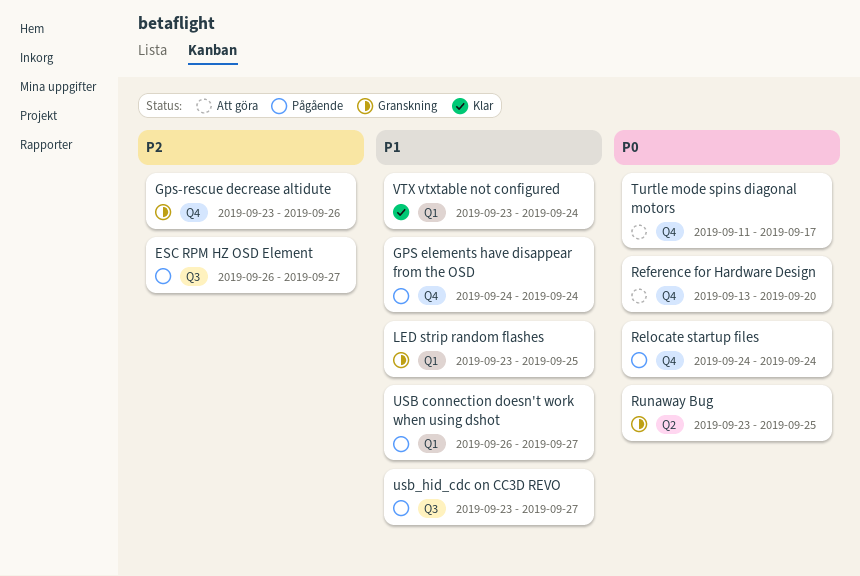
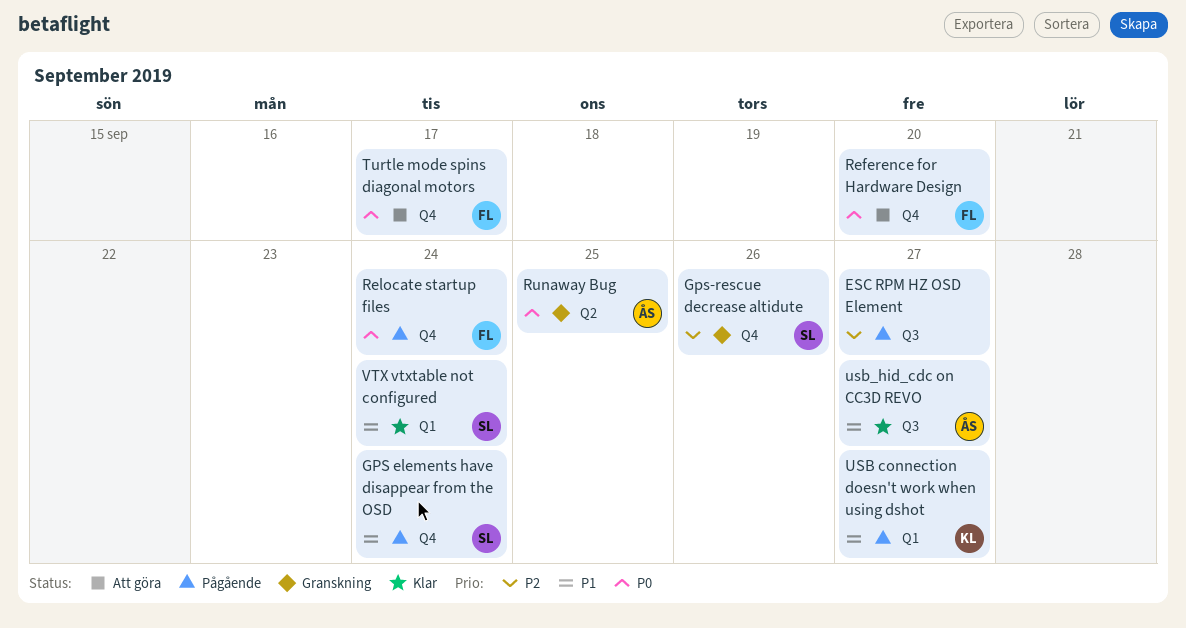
LED strip random flashes: present -> none
usb_hid_cdc on CC3D REVO, status: Pågående -> Klar

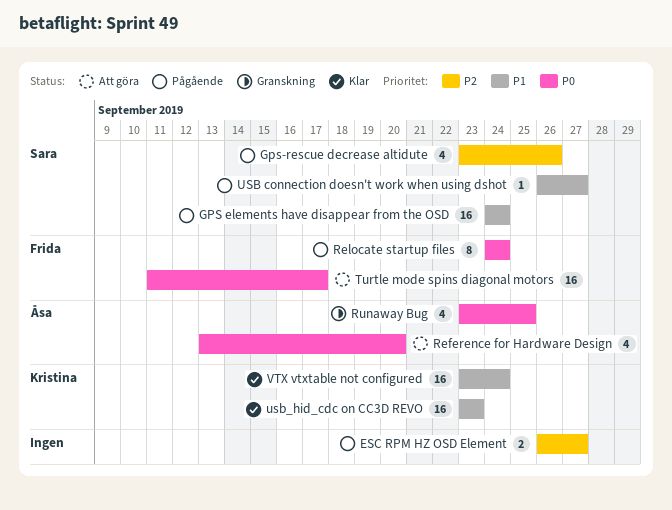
Gps-rescue decrease altidute, status: Granskning -> Pågående
Reference for Hardware Design, owner: Frida -> Åsa
USB connection doesn't work when using dshot, owner: Kristina -> Sara
usb_hid_cdc on CC3D REVO, owner: Åsa -> Kristina
usb_hid_cdc on CC3D REVO, due: Sep 27 -> Sep 23
VTX vtxtable not configured, owner: Sara -> Kristina

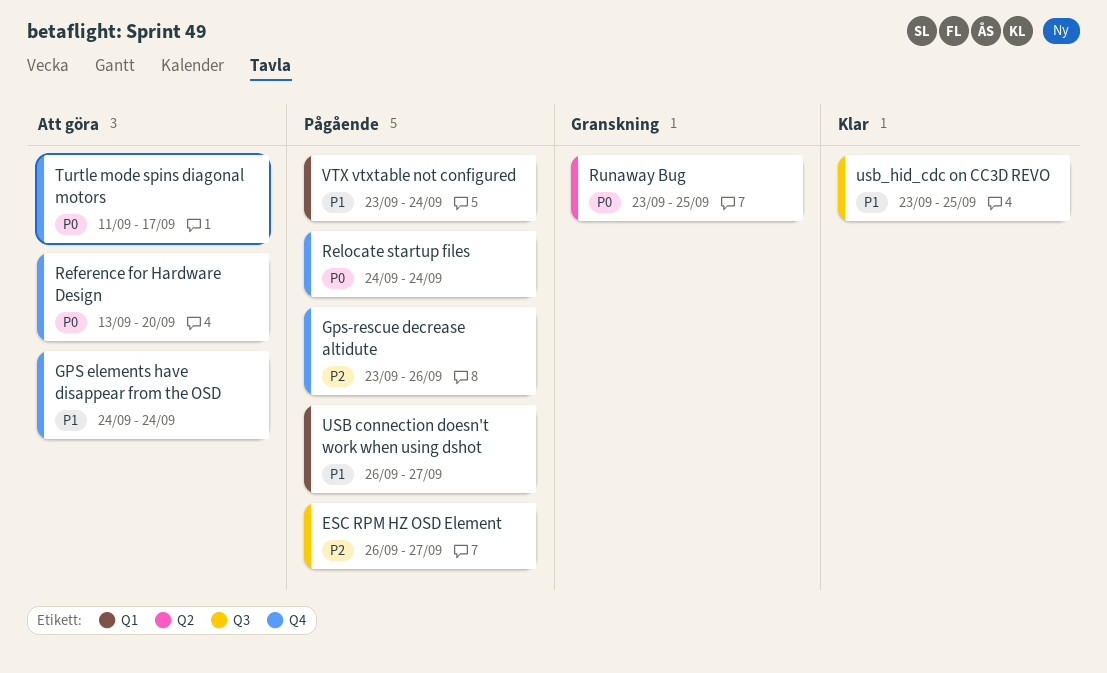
GPS elements have disappear from the OSD, status: Pågående -> Att göra
usb_hid_cdc on CC3D REVO, due: Sep 23 -> Sep 25
VTX vtxtable not configured, status: Klar -> Pågående

